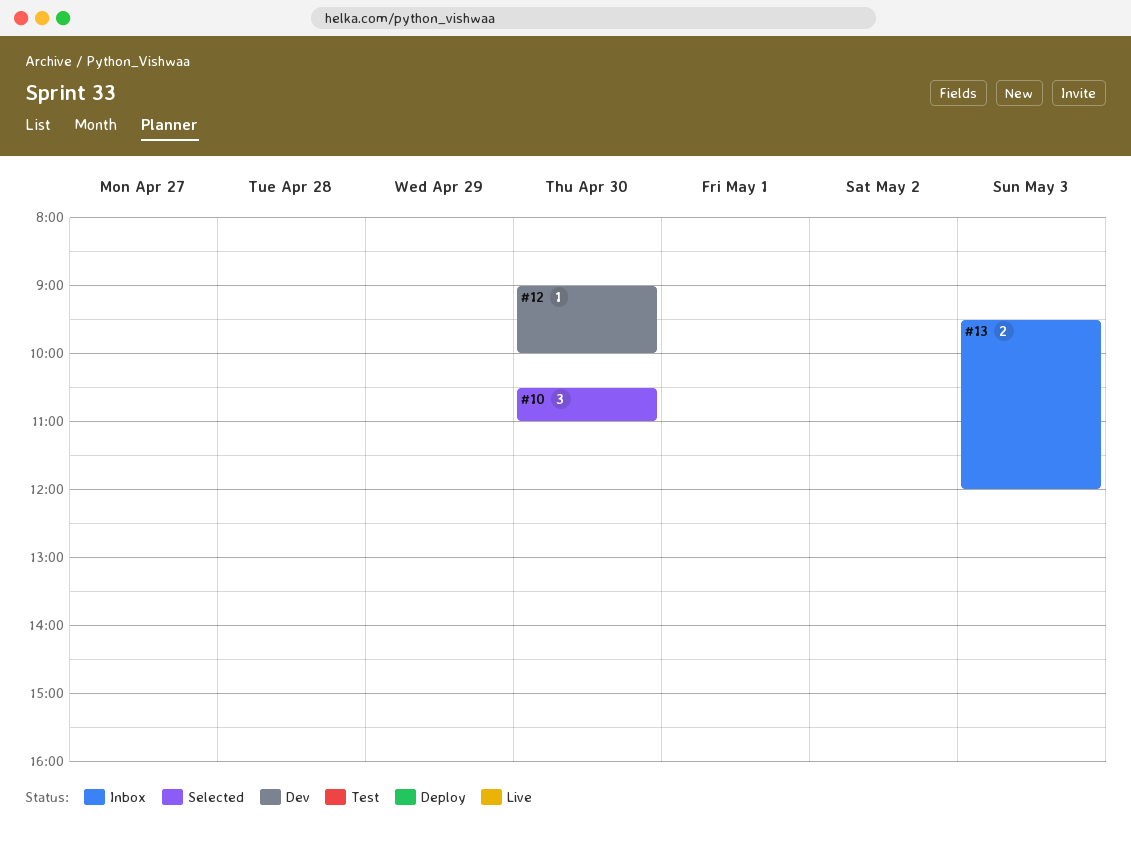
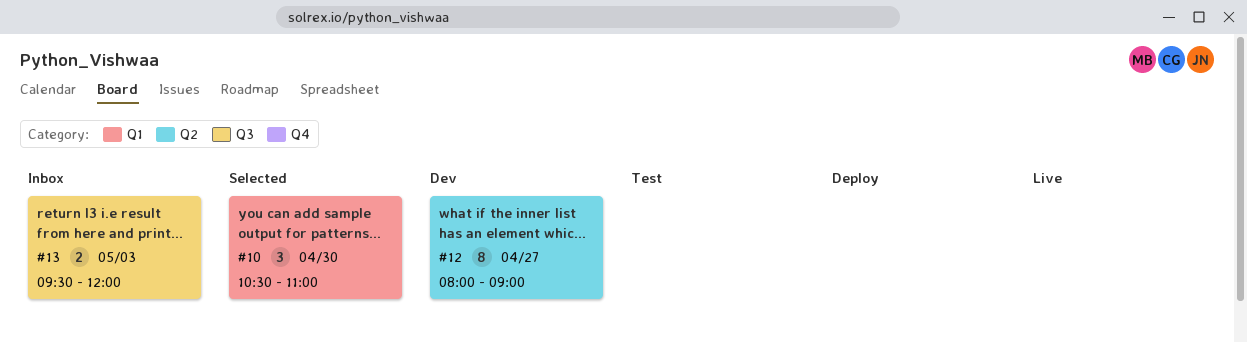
#12, estimate: 1 -> 8
#12, day: Apr 30 -> Apr 27
#12, begins: 09:00 -> 08:00
#12, ends: 10:00 -> 09:00

